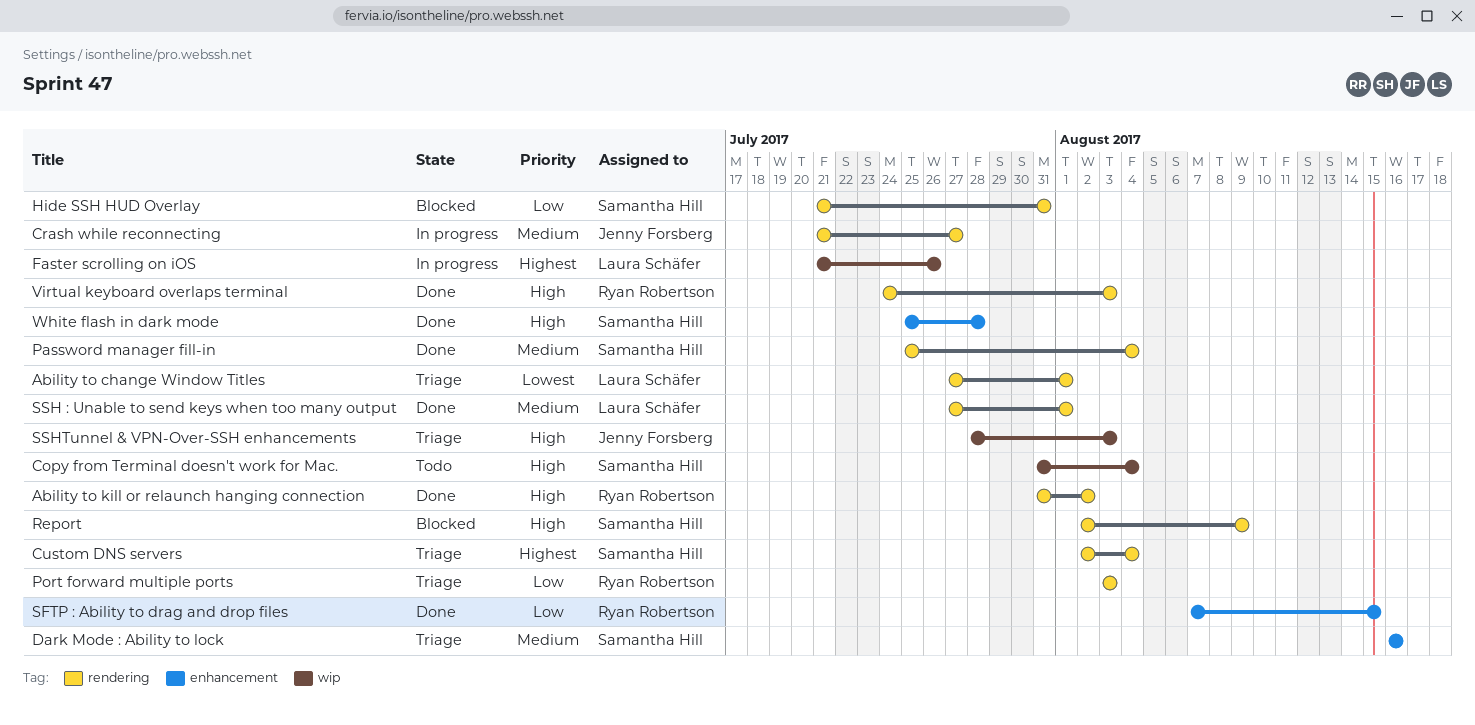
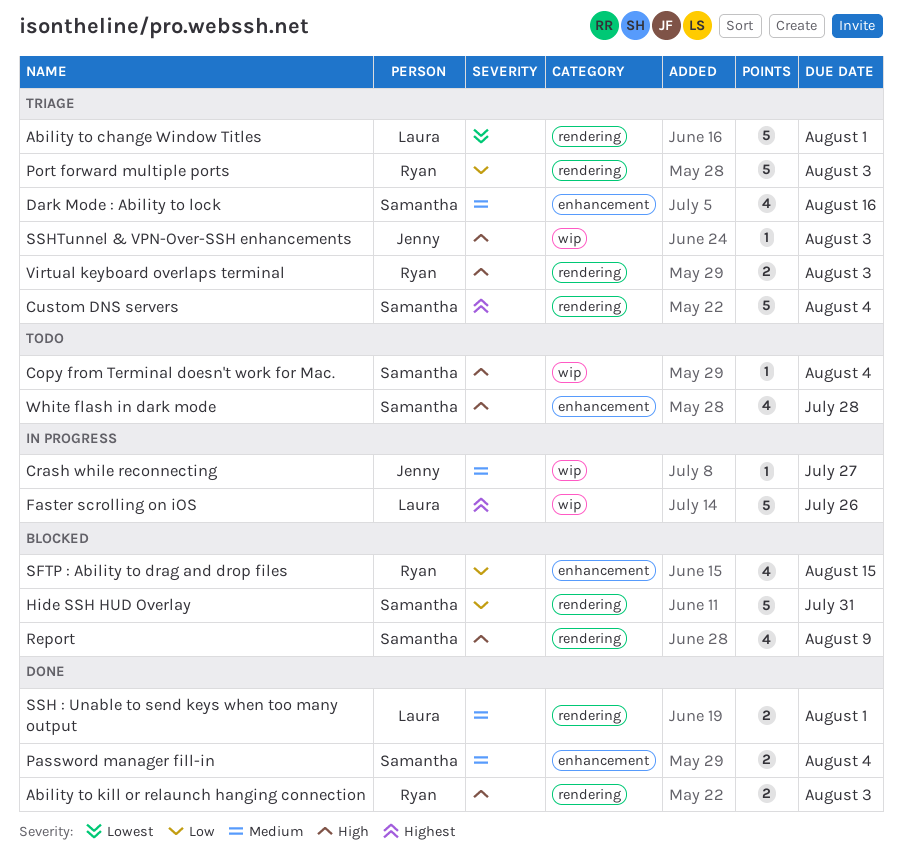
Ability to kill or relaunch hanging connection, due: Aug 2 -> Aug 3
Crash while reconnecting, label: rendering -> wip
Password manager fill-in, label: rendering -> enhancement
SFTP : Ability to drag and drop files, status: Done -> Blocked
Virtual keyboard overlaps terminal, status: Done -> Triage
White flash in dark mode, status: Done -> Todo

